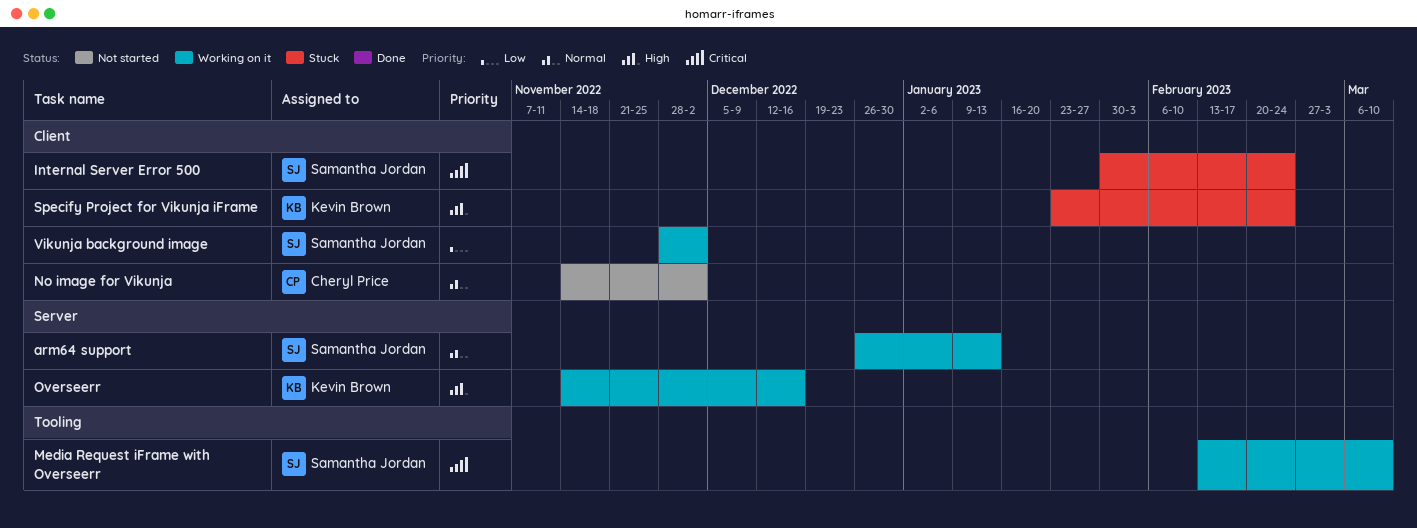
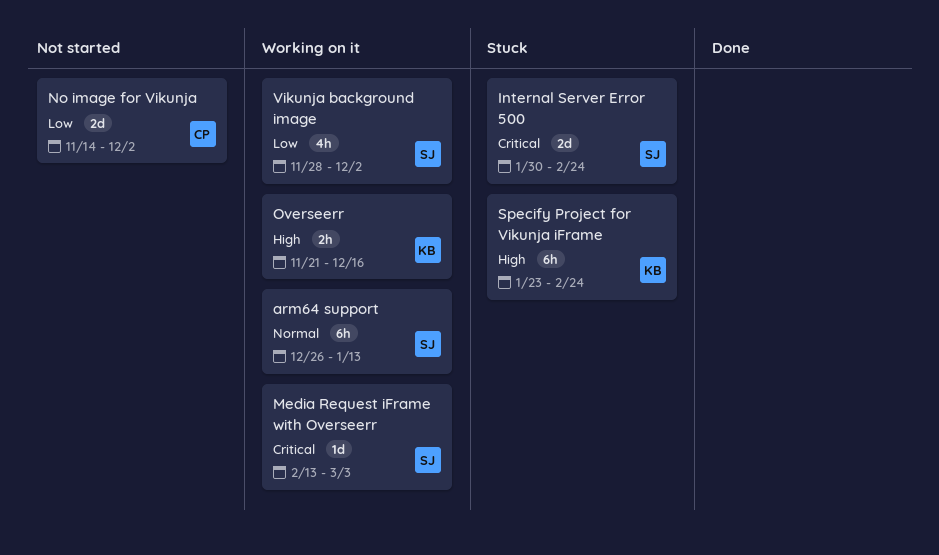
Media Request iFrame with Overseerr, due: Mar 10 -> Mar 3
No image for Vikunja, priority: Normal -> Low
Overseerr, start: Nov 14 -> Nov 21

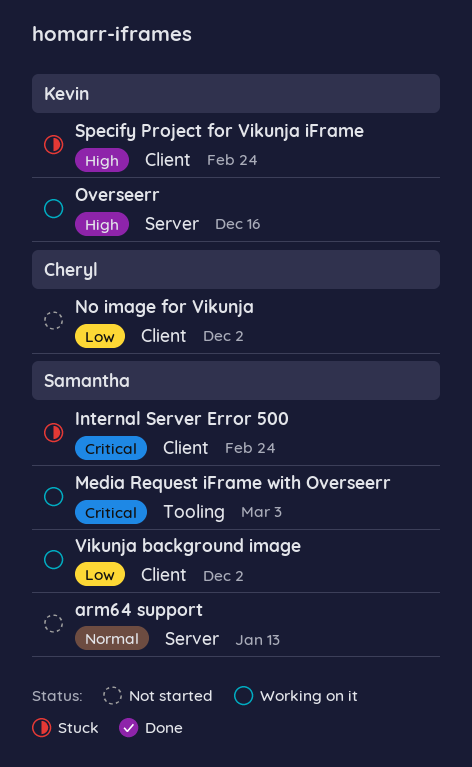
arm64 support, status: Working on it -> Not started

